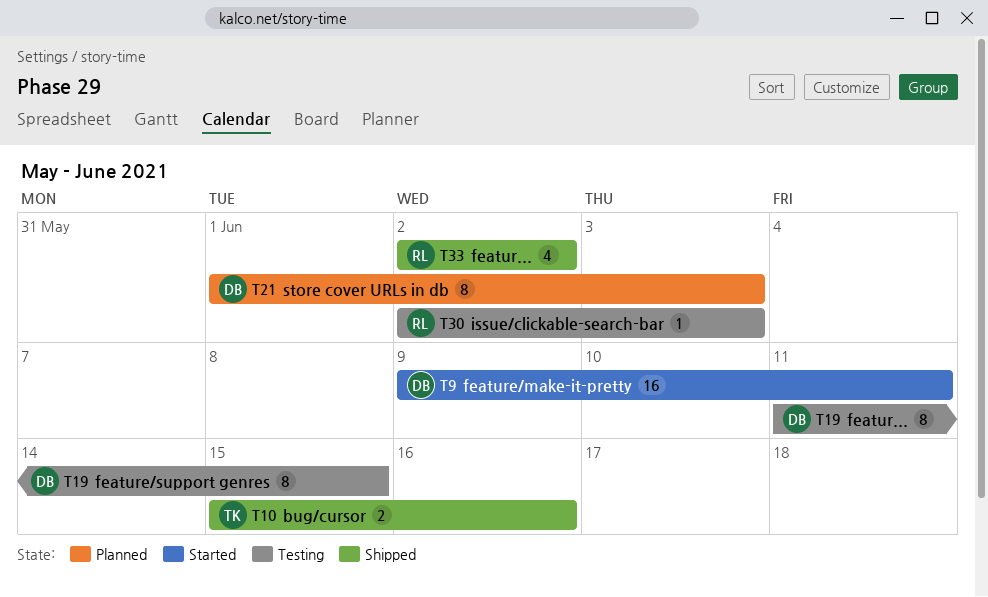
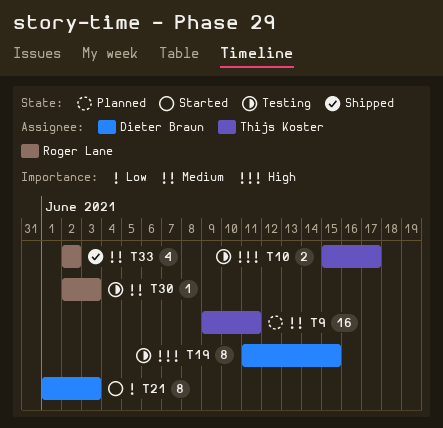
T9, status: Started -> Planned
T9, owner: Dieter Braun -> Thijs Koster
T10, status: Shipped -> Testing
T10, due: Jun 16 -> Jun 17
T21, status: Planned -> Started

